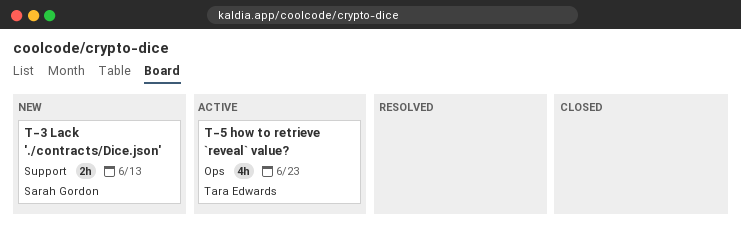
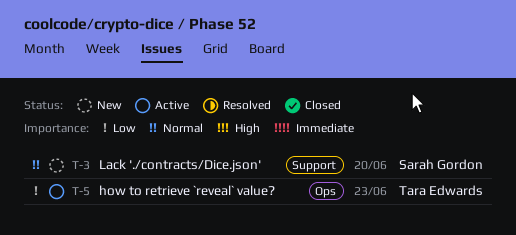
T-3, due: Jun 13 -> Jun 20

